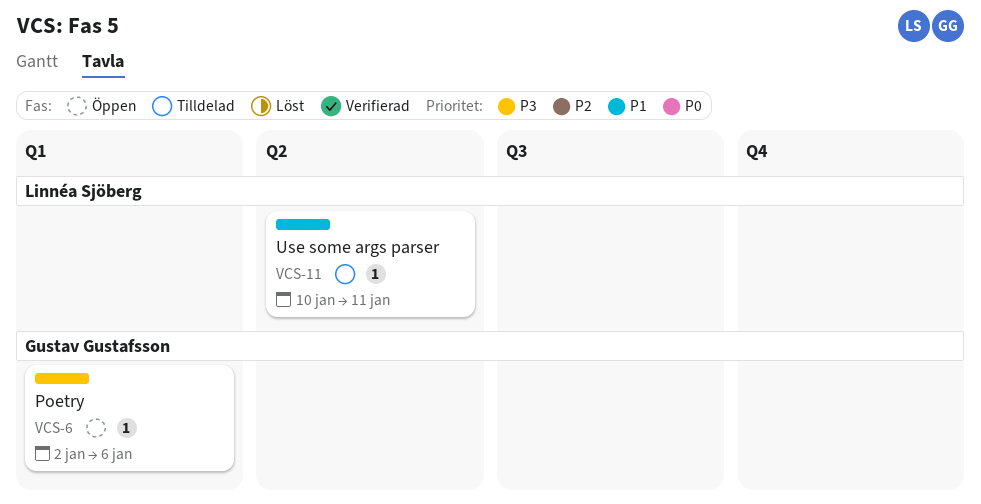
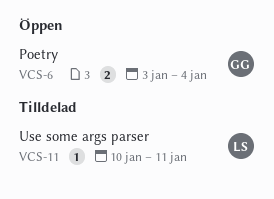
VCS-6, estimate: 1 -> 2
VCS-6, start: Jan 2 -> Jan 3
VCS-6, due: Jan 6 -> Jan 4

